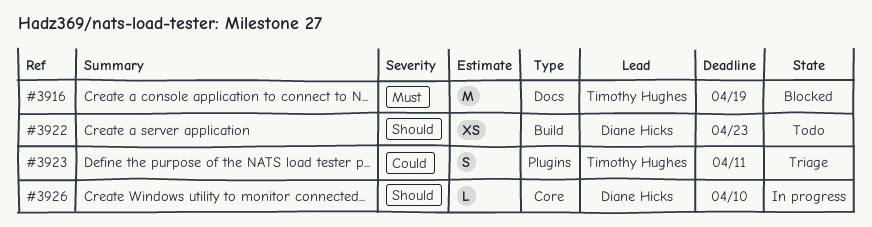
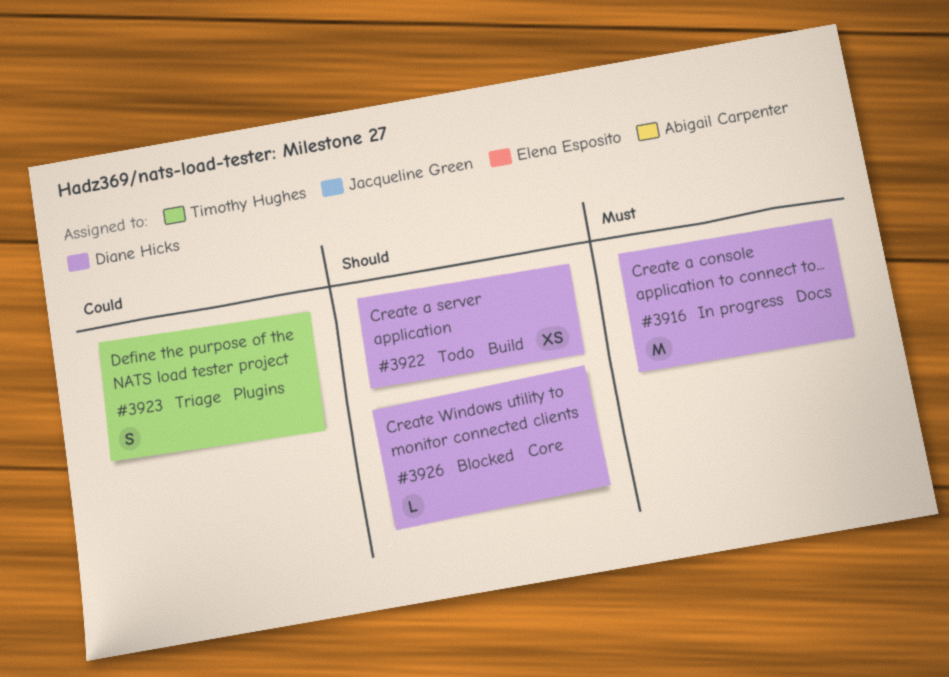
#3916, status: Blocked -> In progress
#3916, owner: Timothy Hughes -> Diane Hicks
#3926, status: In progress -> Blocked

